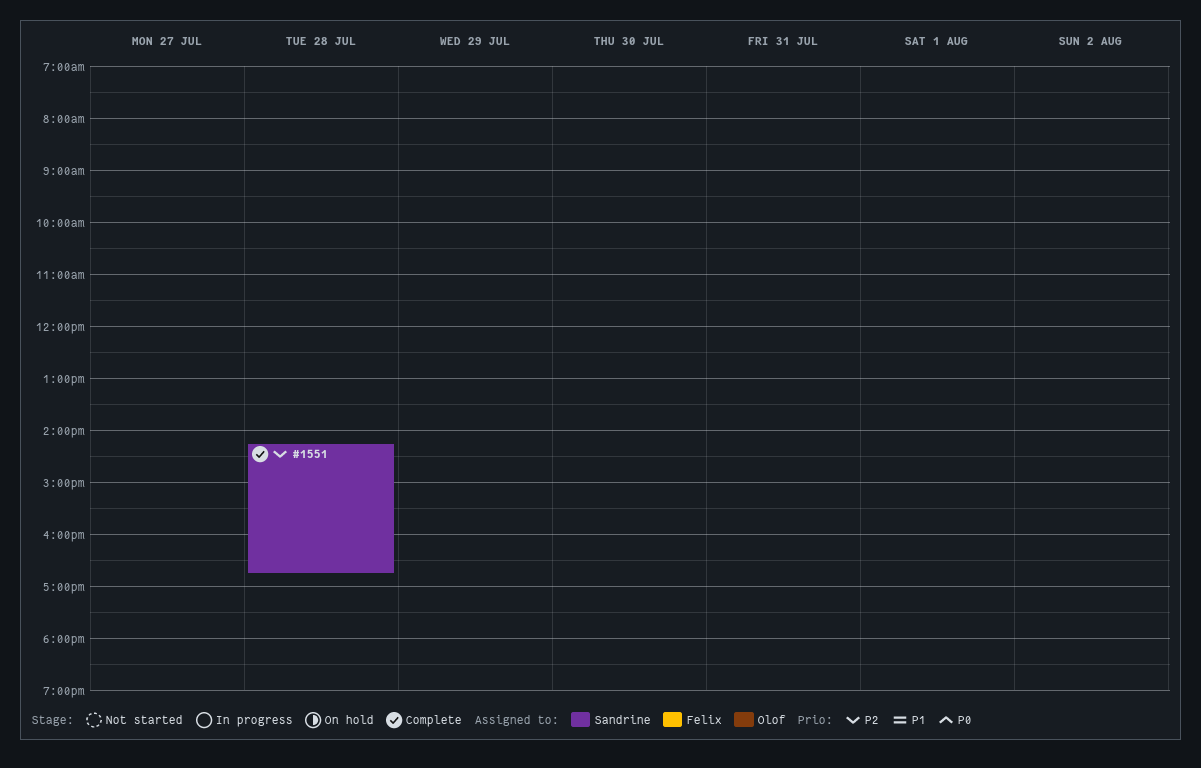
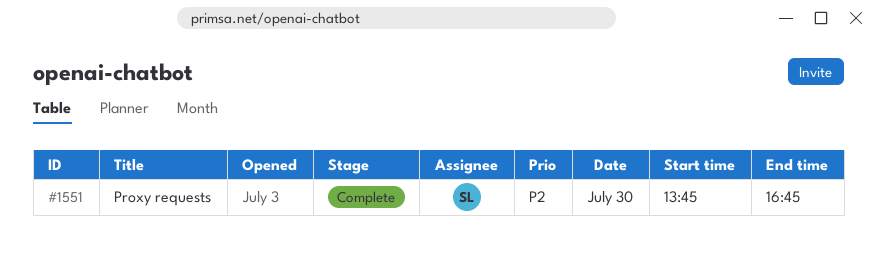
#1551, day: Jul 28 -> Jul 30
#1551, begins: 14:15 -> 13:45

